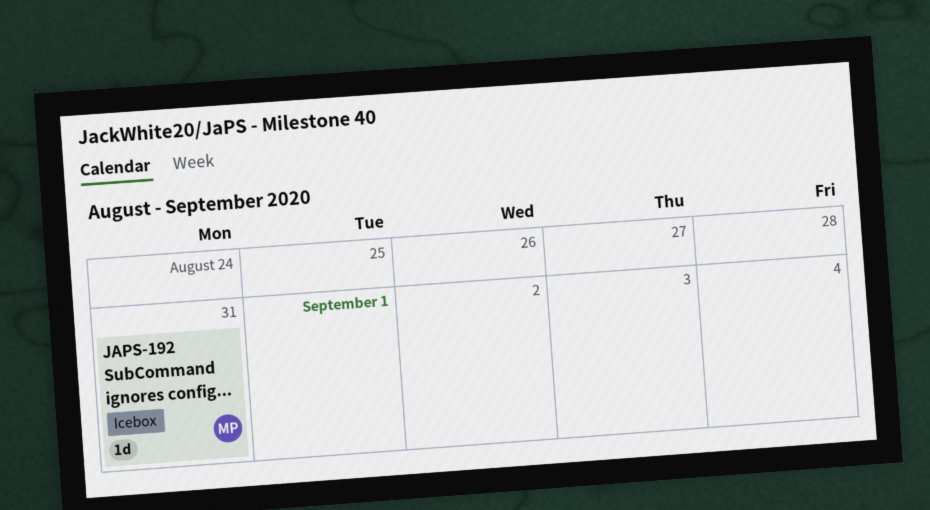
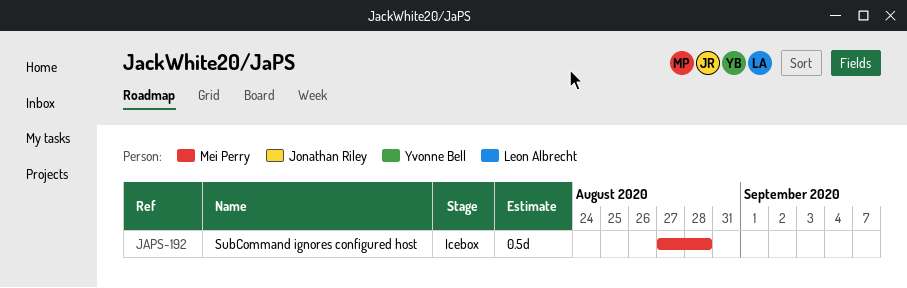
JAPS-192, estimate: 1d -> 0.5d
JAPS-192, due: Aug 31 -> Aug 28

